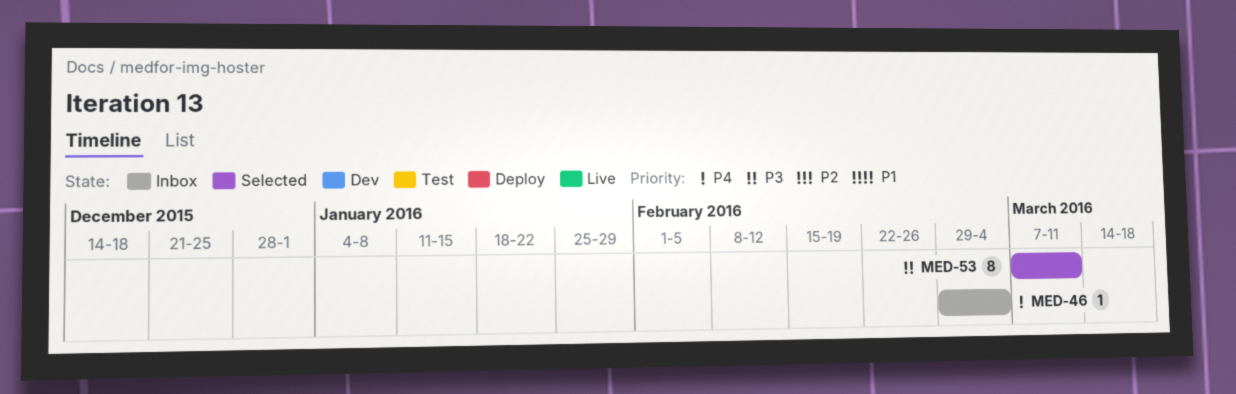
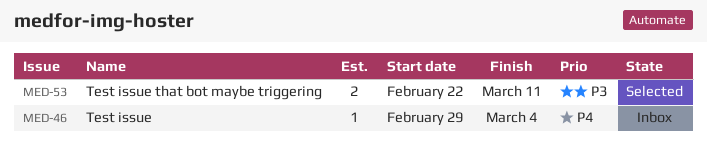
MED-53, estimate: 8 -> 2
MED-53, start: Mar 7 -> Feb 22

